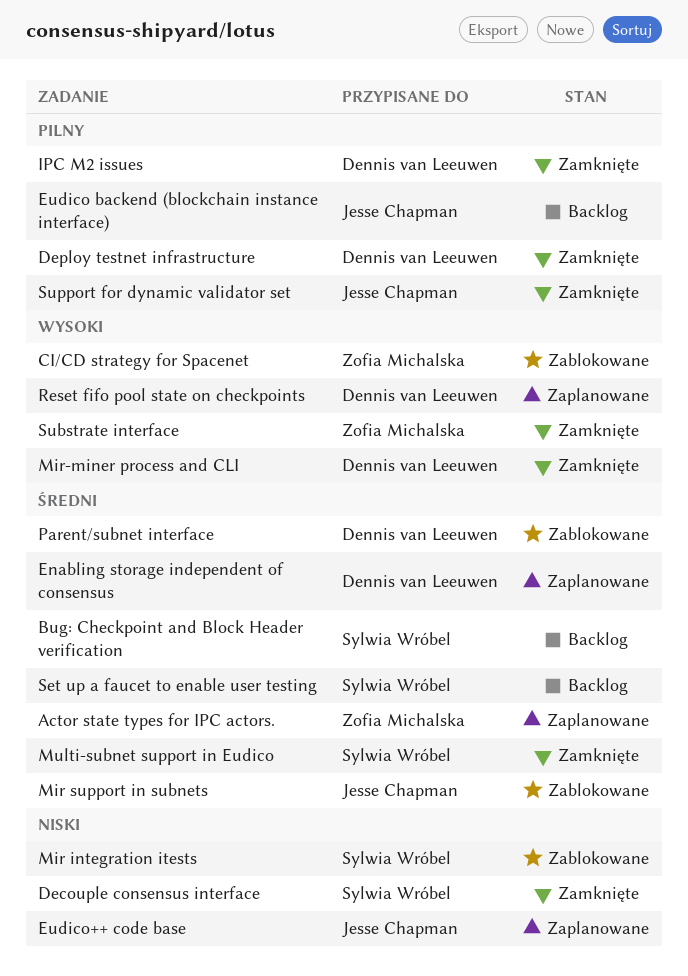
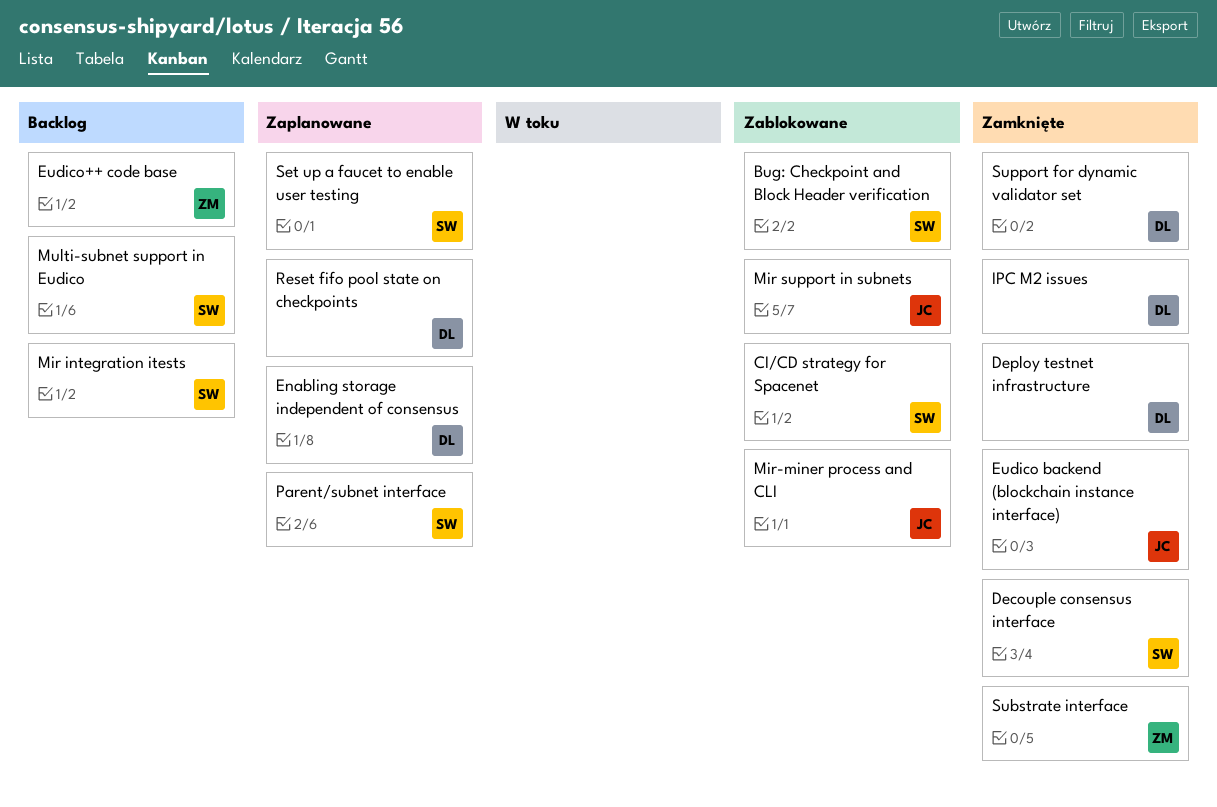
Actor state types for IPC actors.: present -> none
Bug: Checkpoint and Block Header verification, status: Backlog -> Zablokowane
CI/CD strategy for Spacenet, owner: Zofia Michalska -> Sylwia Wróbel
Eudico backend (blockchain instance interface), status: Backlog -> Zamknięte
Eudico++ code base, status: Zaplanowane -> Backlog
Eudico++ code base, owner: Jesse Chapman -> Zofia Michalska
Mir integration itests, status: Zablokowane -> Backlog
Mir-miner process and CLI, status: Zamknięte -> Zablokowane
Mir-miner process and CLI, owner: Dennis van Leeuwen -> Jesse Chapman
Multi-subnet support in Eudico, status: Zamknięte -> Backlog
Parent/subnet interface, status: Zablokowane -> Zaplanowane
Parent/subnet interface, owner: Dennis van Leeuwen -> Sylwia Wróbel
Set up a faucet to enable user testing, status: Backlog -> Zaplanowane
Support for dynamic validator set, owner: Jesse Chapman -> Dennis van Leeuwen

